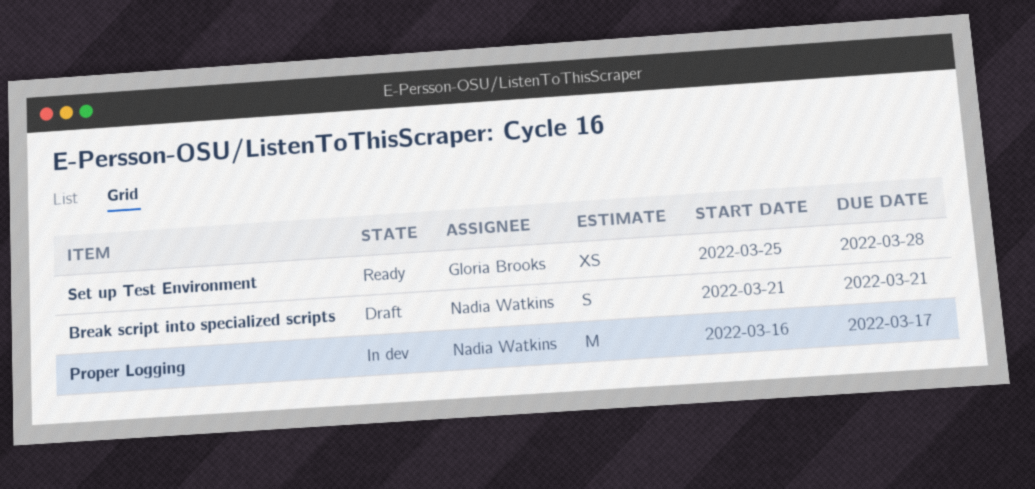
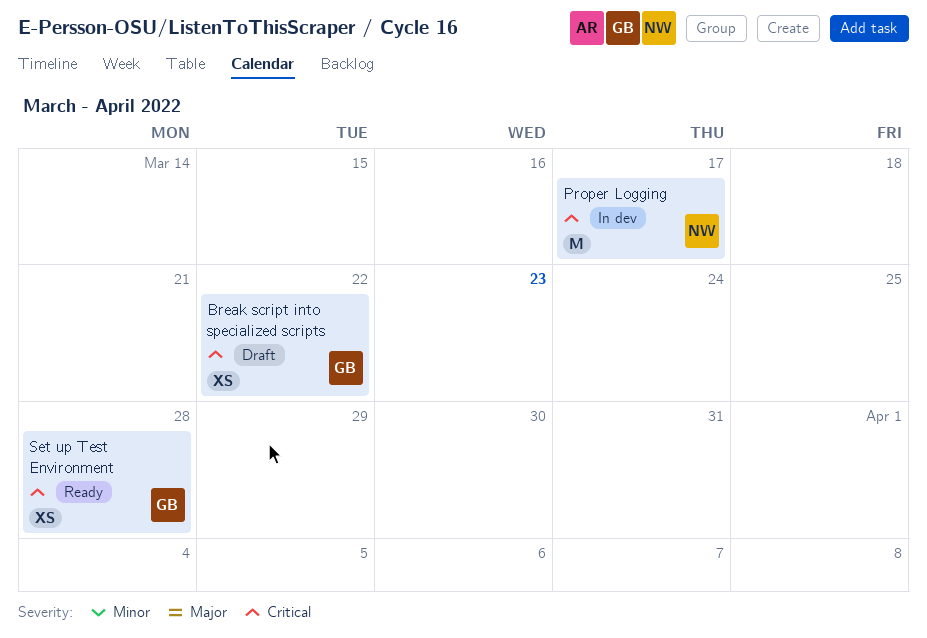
Break script into specialized scripts, owner: Nadia Watkins -> Gloria Brooks
Break script into specialized scripts, estimate: S -> XS
Break script into specialized scripts, due: Mar 21 -> Mar 22

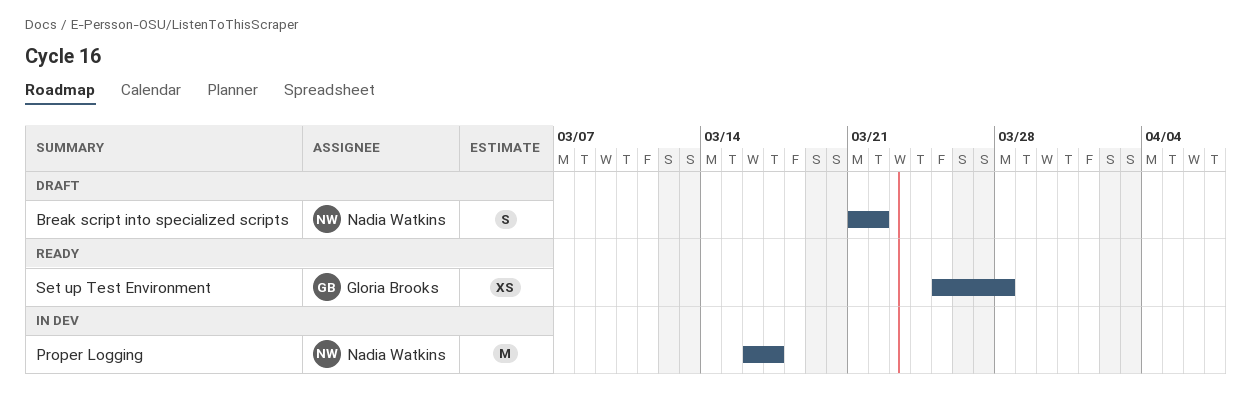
Break script into specialized scripts, owner: Gloria Brooks -> Nadia Watkins
Break script into specialized scripts, estimate: XS -> S

